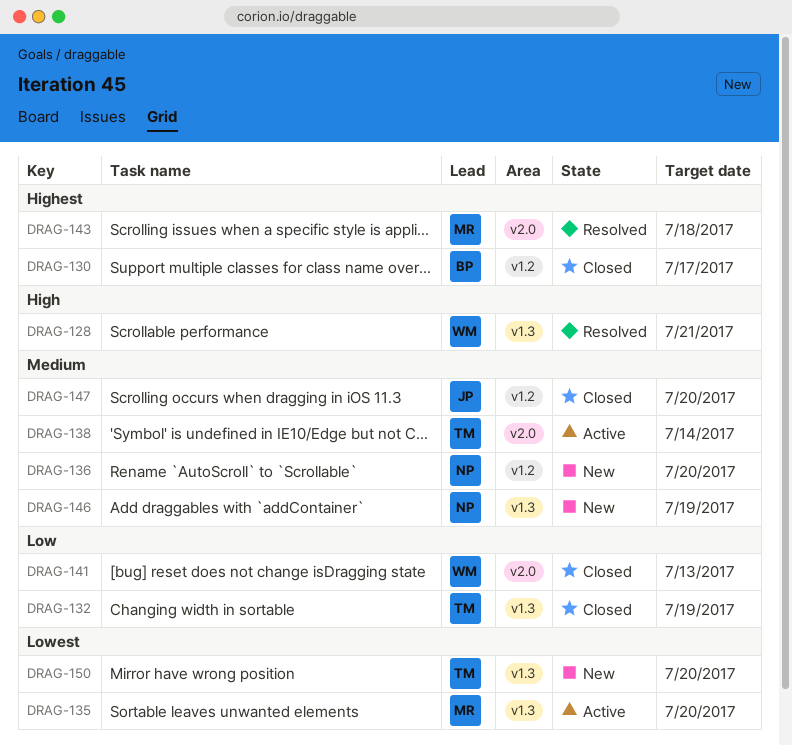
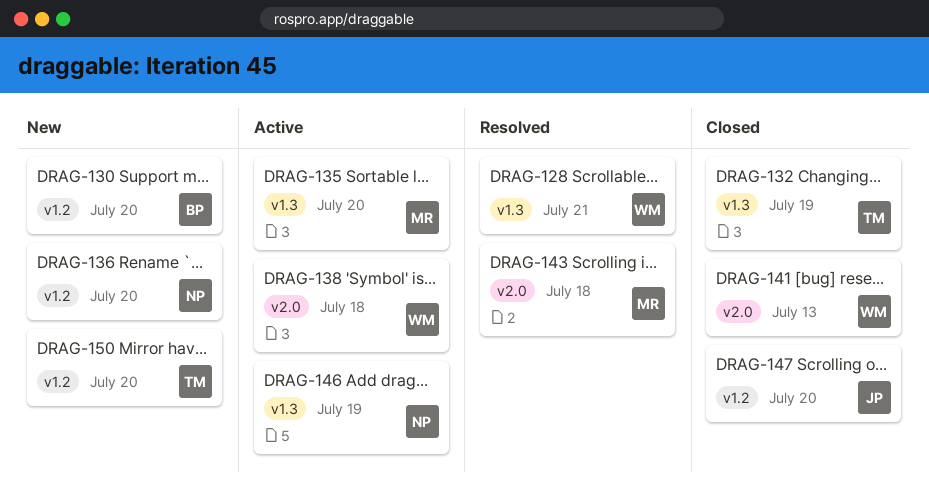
DRAG-130, status: Closed -> New
DRAG-130, due: Jul 17 -> Jul 20
DRAG-138, owner: TM -> WM
DRAG-138, due: Jul 14 -> Jul 18
DRAG-146, status: New -> Active
DRAG-150, label: v1.3 -> v1.2

